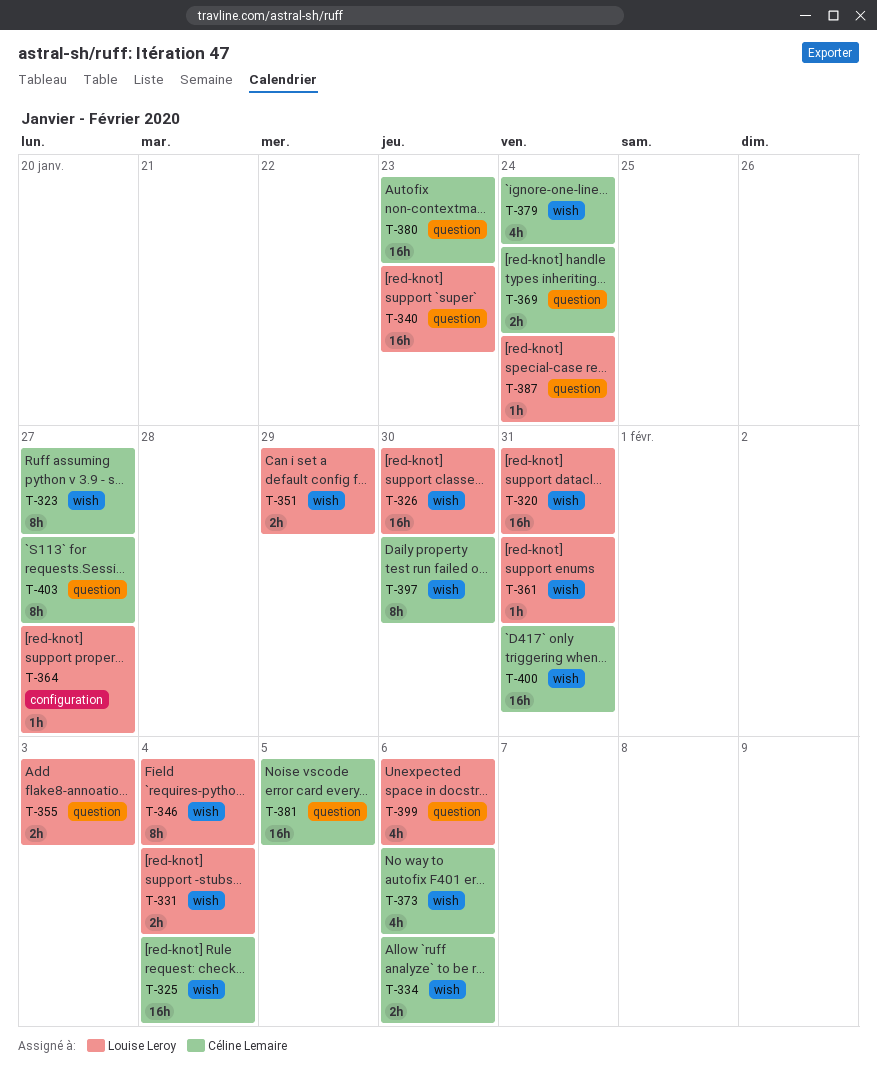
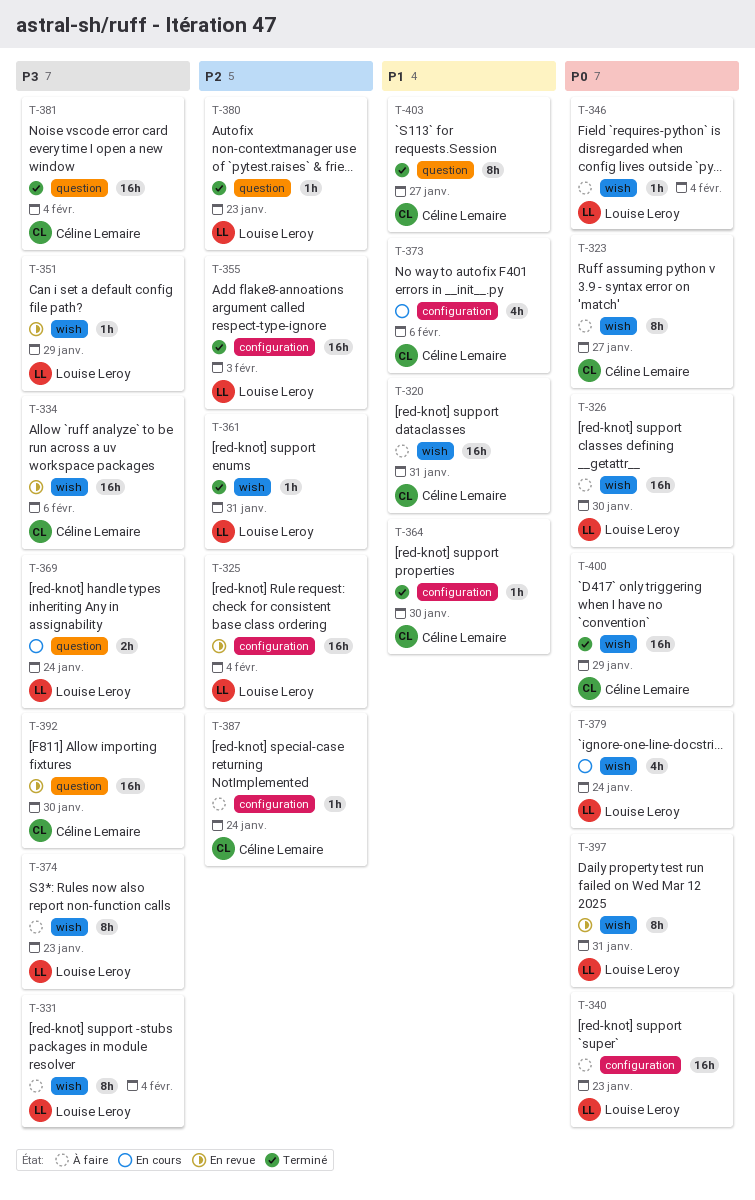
T-320, owner: Louise Leroy -> Céline Lemaire
T-325, owner: Céline Lemaire -> Louise Leroy
T-325, label: wish -> configuration
T-331, estimate: 2h -> 8h
T-334, estimate: 2h -> 16h
T-340, label: question -> configuration
T-346, estimate: 8h -> 1h
T-351, estimate: 2h -> 1h
T-355, label: question -> configuration
T-355, estimate: 2h -> 16h
T-364, owner: Louise Leroy -> Céline Lemaire
T-364, due: Jan 27 -> Jan 30
T-369, owner: Céline Lemaire -> Louise Leroy
T-373, label: wish -> configuration
T-374: none -> present
T-379, owner: Céline Lemaire -> Louise Leroy
T-380, owner: Céline Lemaire -> Louise Leroy
T-380, estimate: 16h -> 1h
T-381, due: Feb 5 -> Feb 4
T-387, owner: Louise Leroy -> Céline Lemaire
T-387, label: question -> configuration
T-392: none -> present
T-397, owner: Céline Lemaire -> Louise Leroy
T-397, due: Jan 30 -> Jan 31
T-399: present -> none
T-400, due: Jan 31 -> Jan 29

